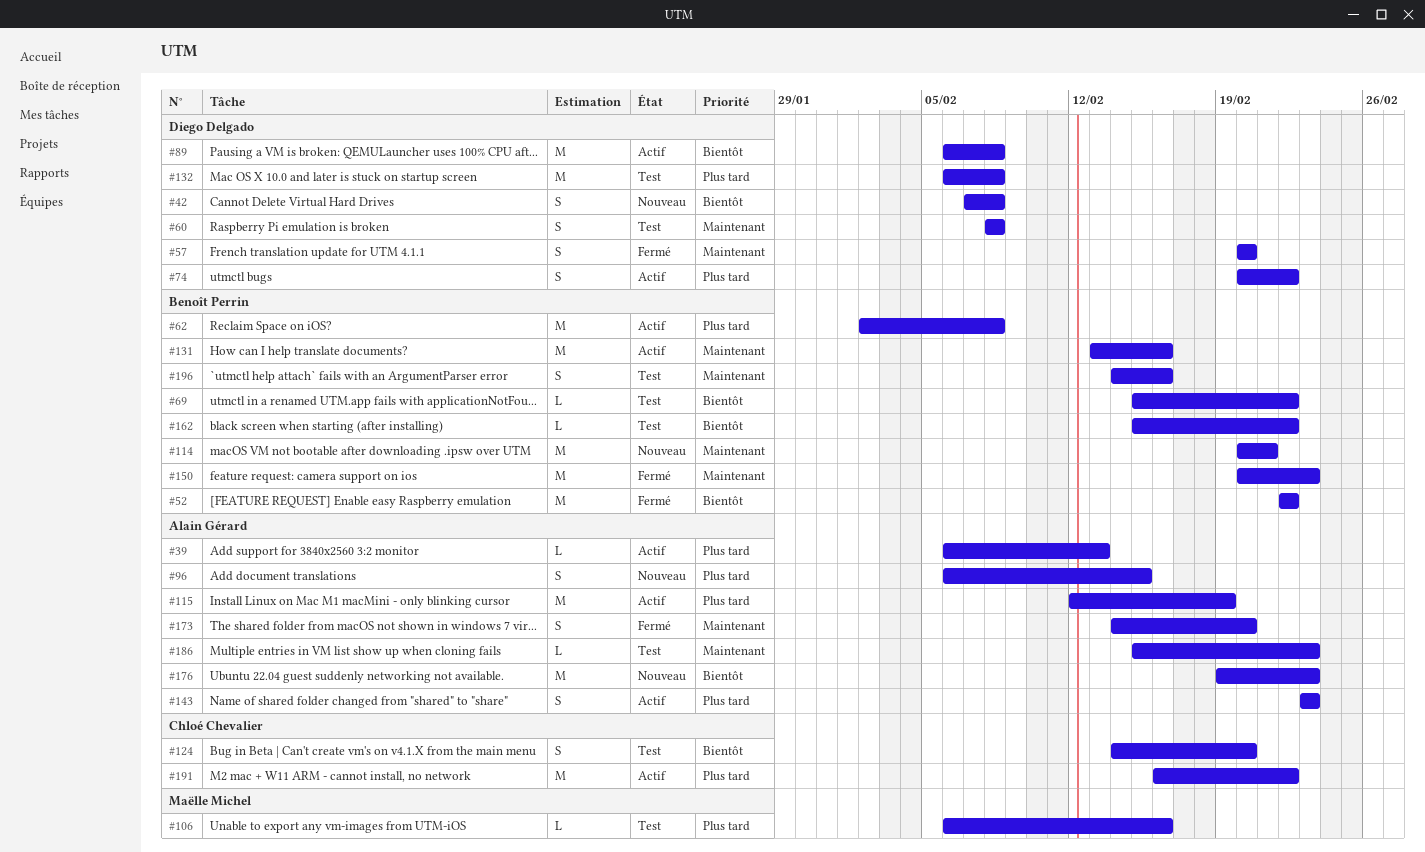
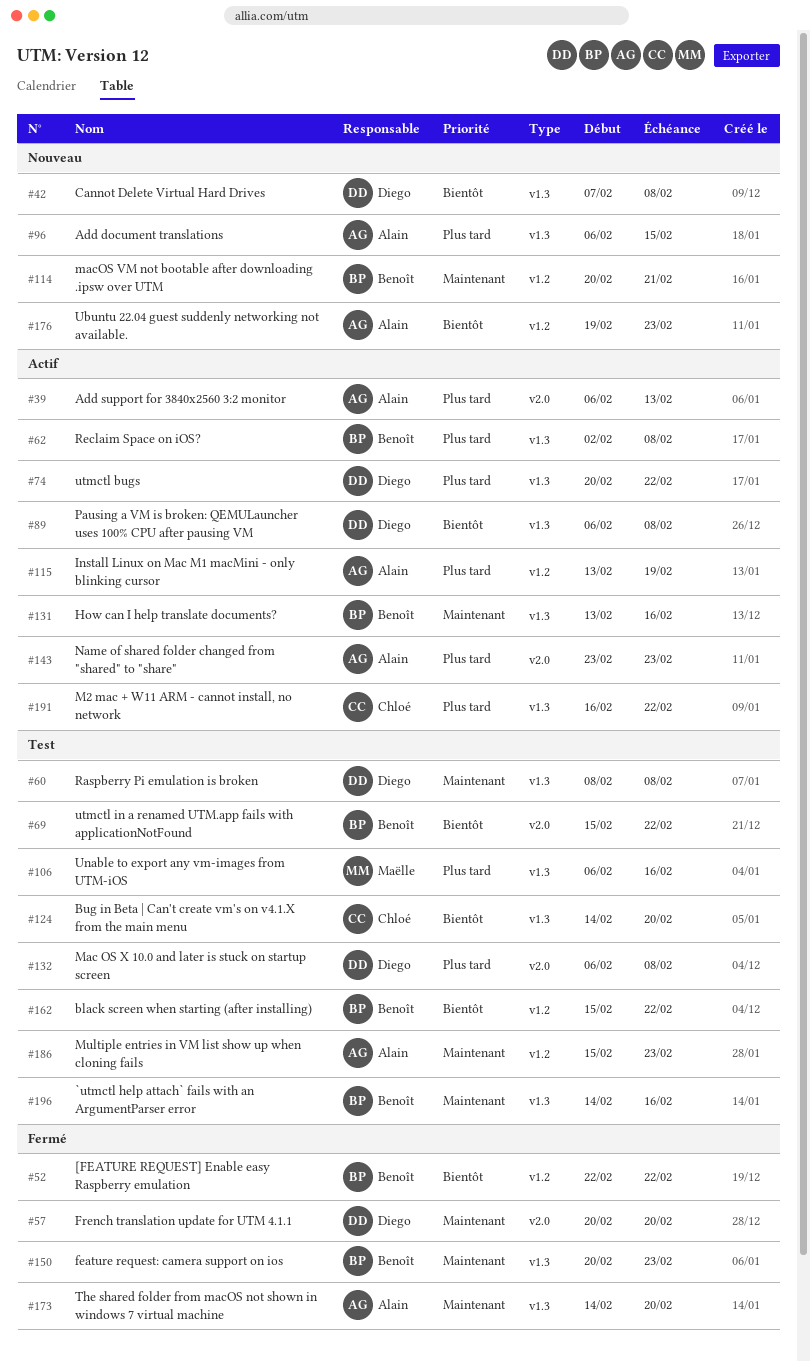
#115, start: Feb 12 -> Feb 13

